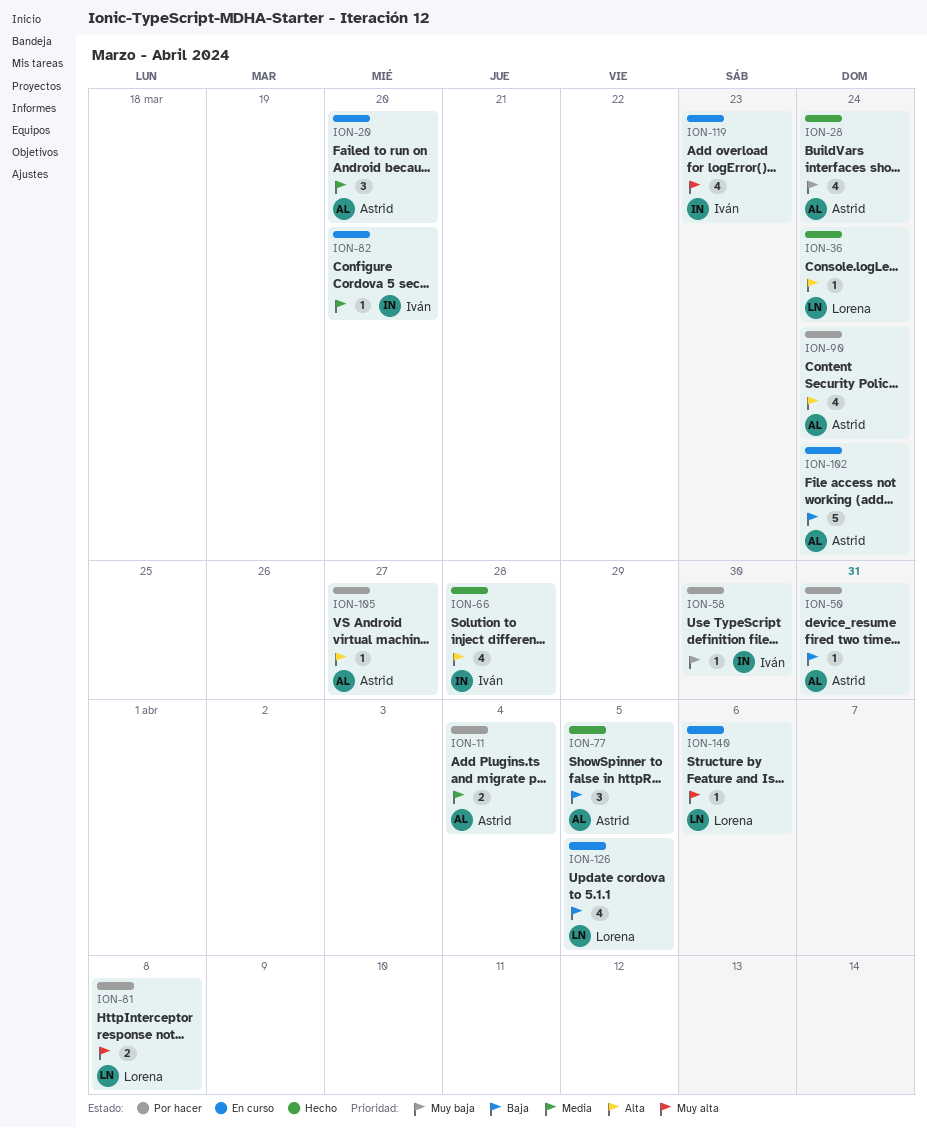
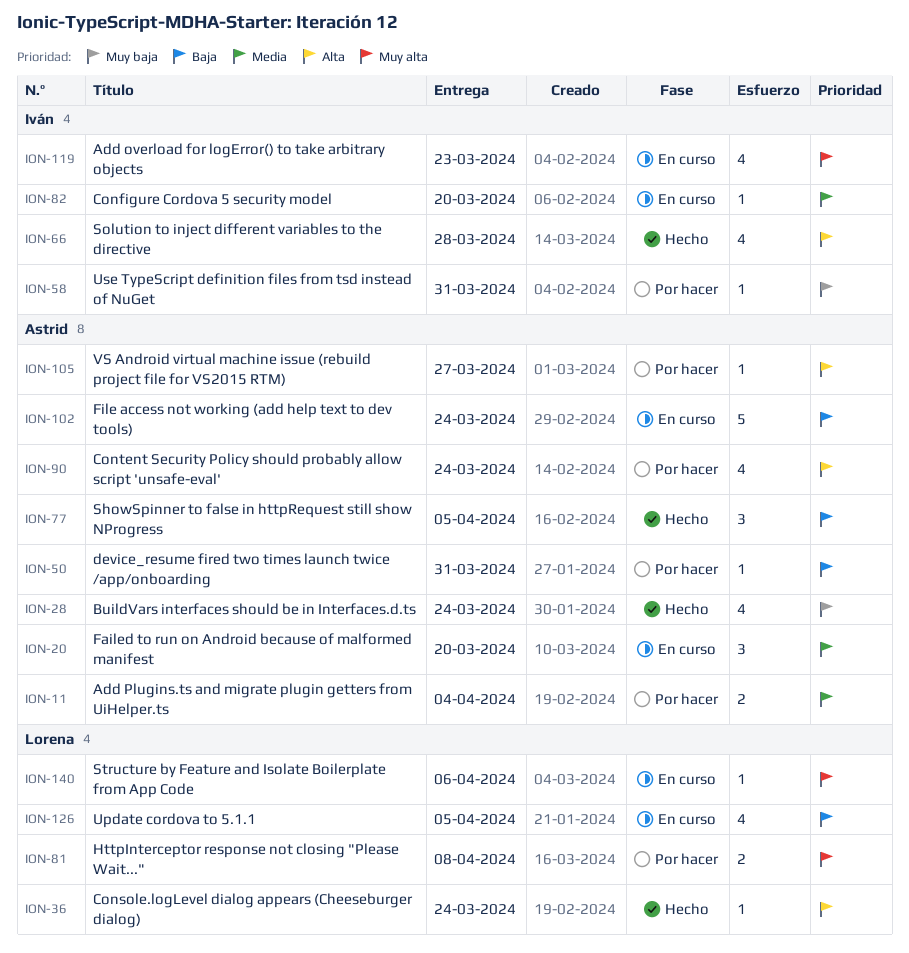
ION-58, due: Mar 30 -> Mar 31

